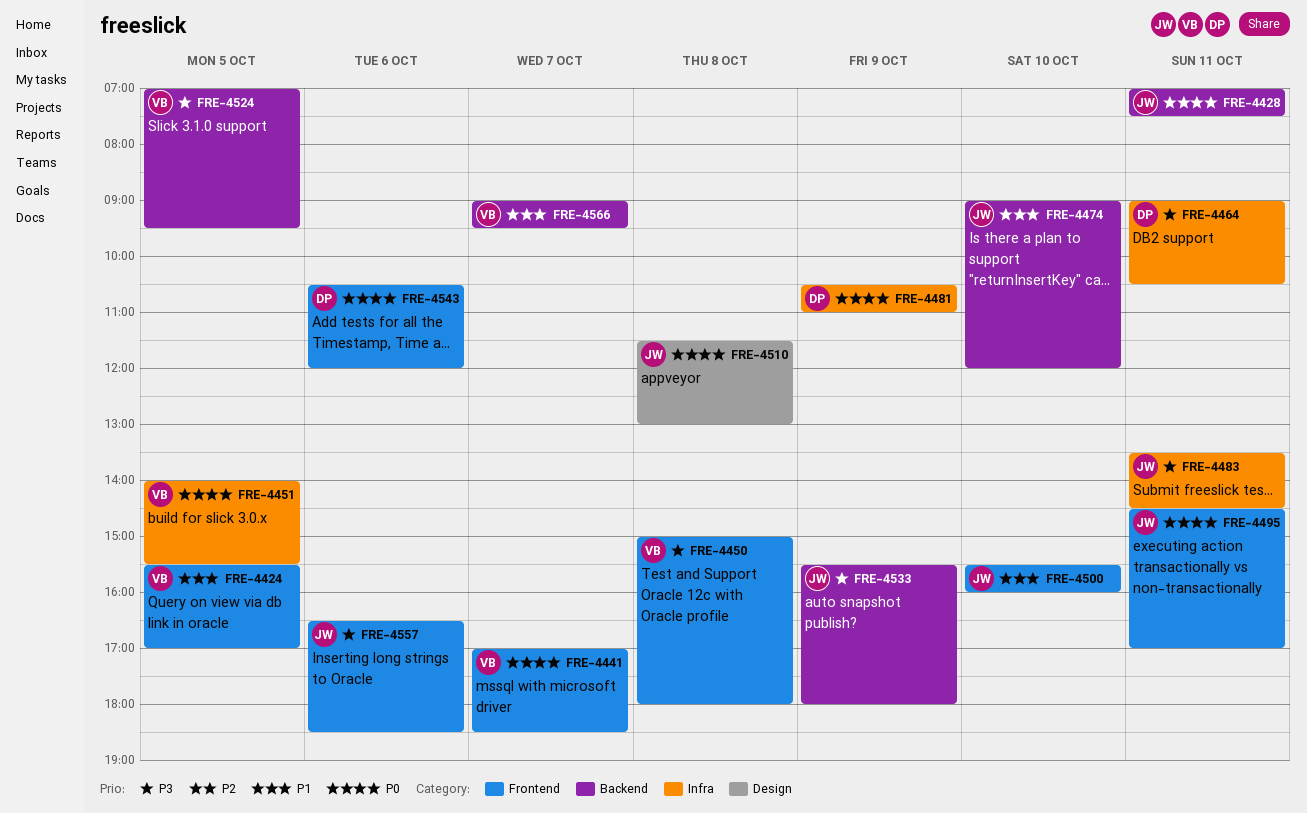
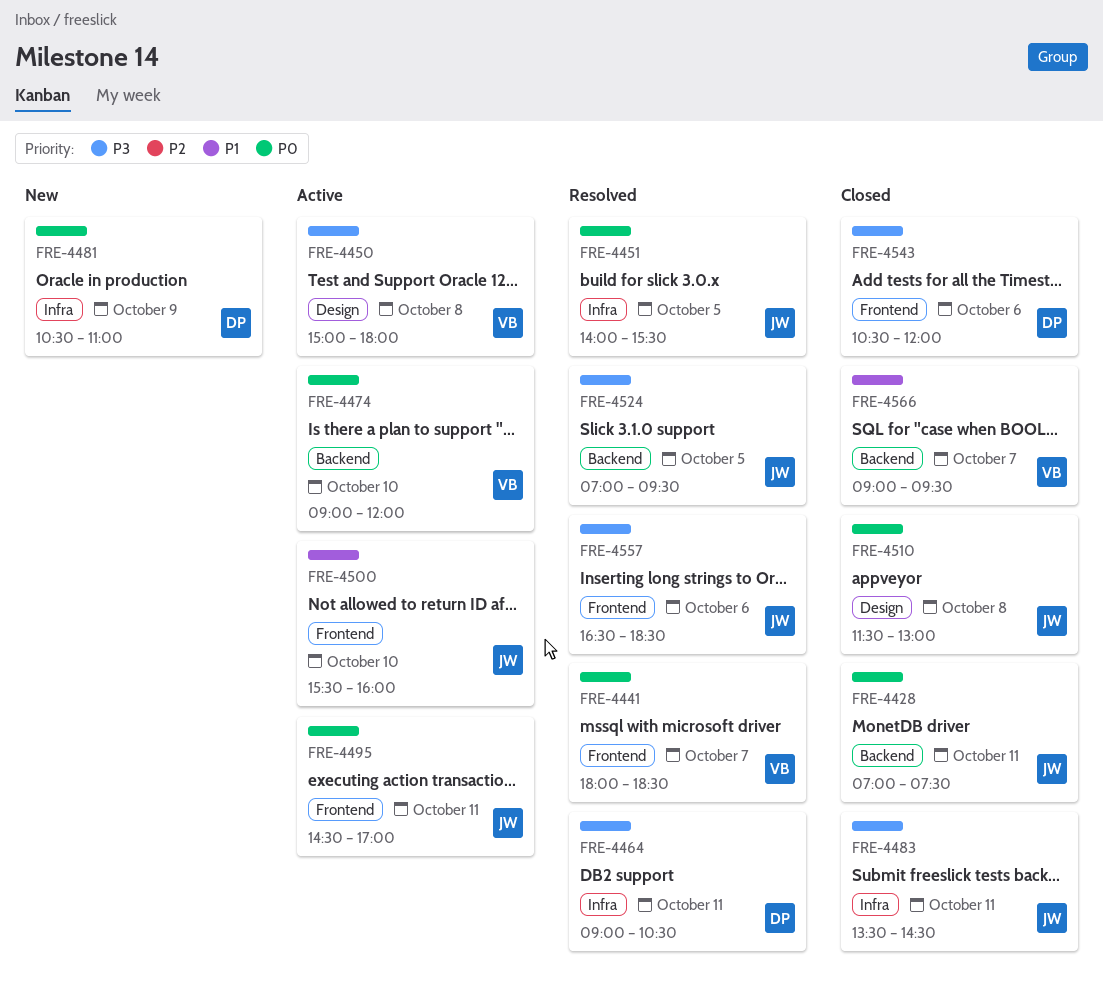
FRE-4424: present -> none
FRE-4441, begins: 17:00 -> 18:00
FRE-4450, label: Frontend -> Design
FRE-4451, owner: VB -> JW
FRE-4474, owner: JW -> VB
FRE-4474, priority: P1 -> P0
FRE-4524, owner: VB -> JW
FRE-4533: present -> none
FRE-4543, priority: P0 -> P3

